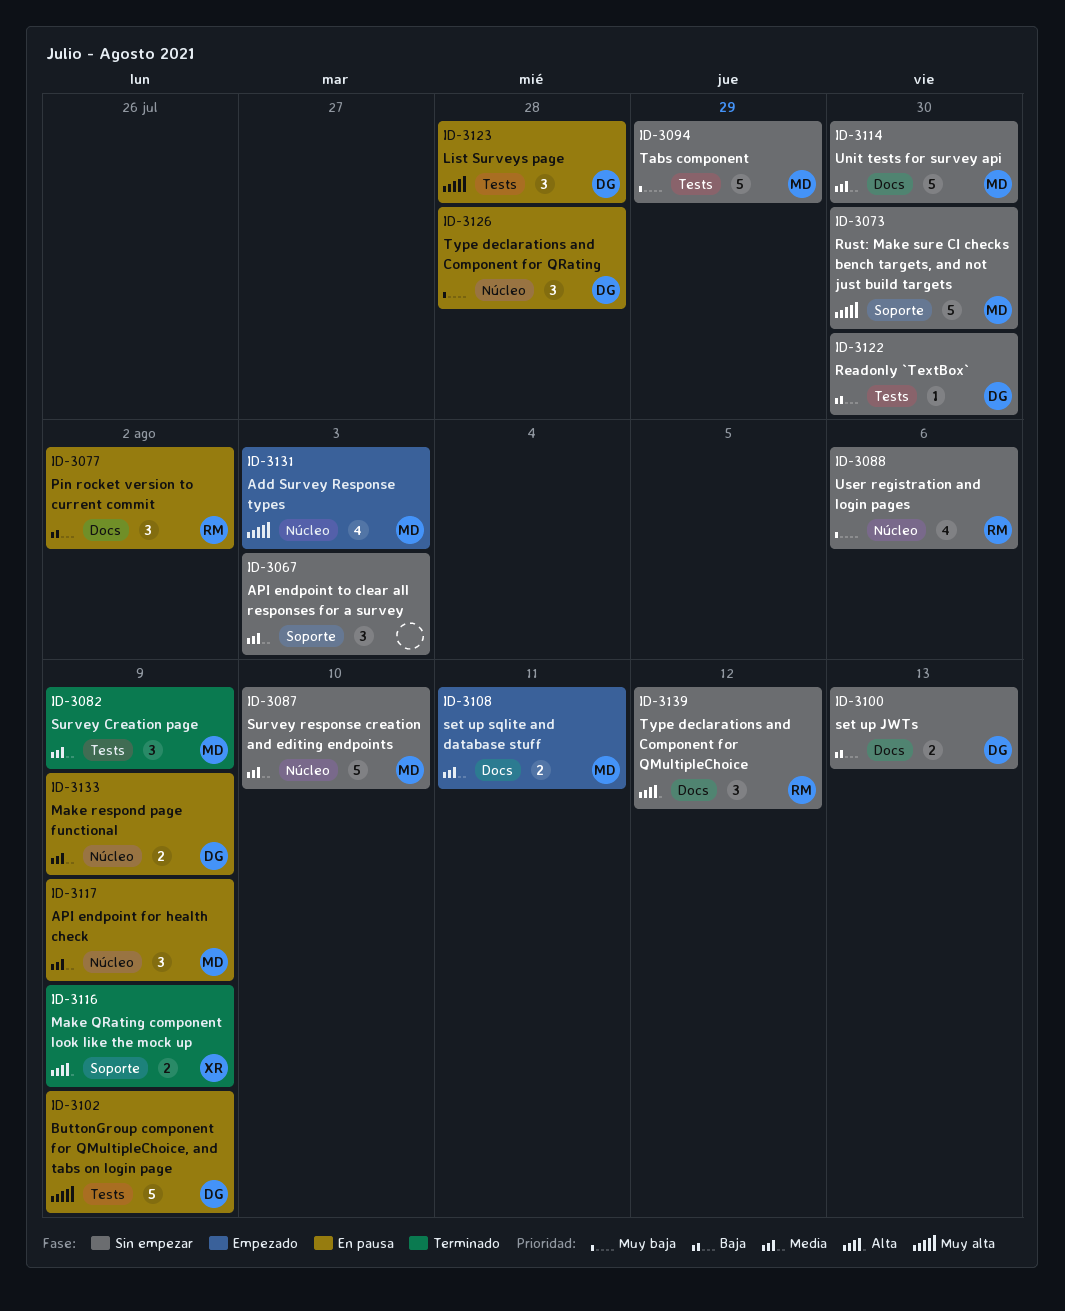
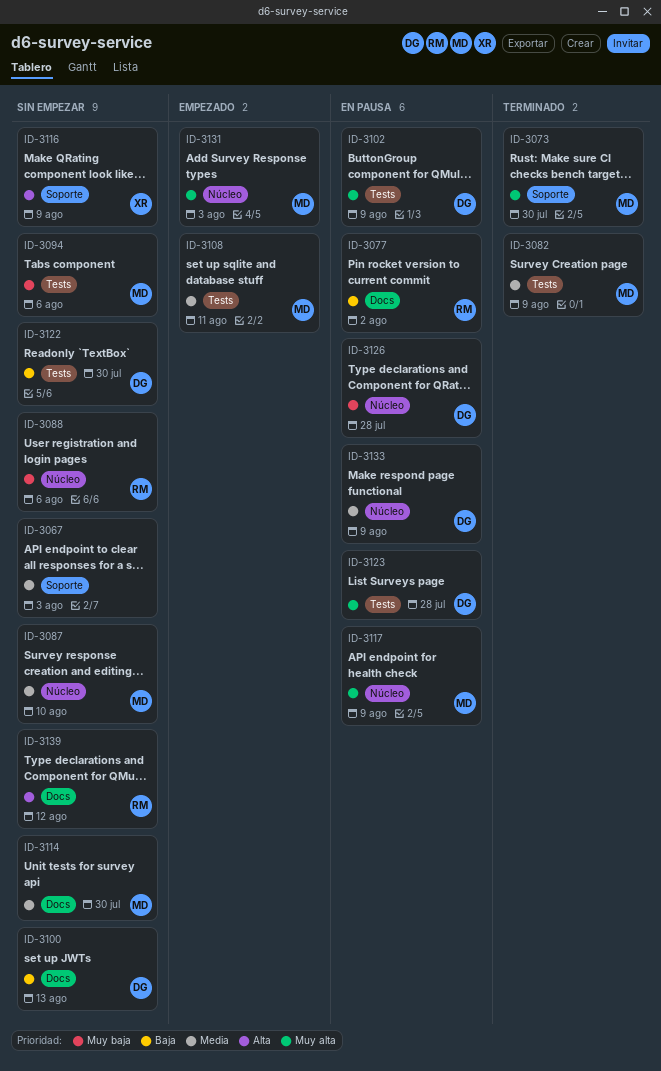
ID-3073, status: Sin empezar -> Terminado
ID-3094, due: Jul 29 -> Aug 6
ID-3108, label: Docs -> Tests
ID-3116, status: Terminado -> Sin empezar
ID-3117, priority: Media -> Muy alta

